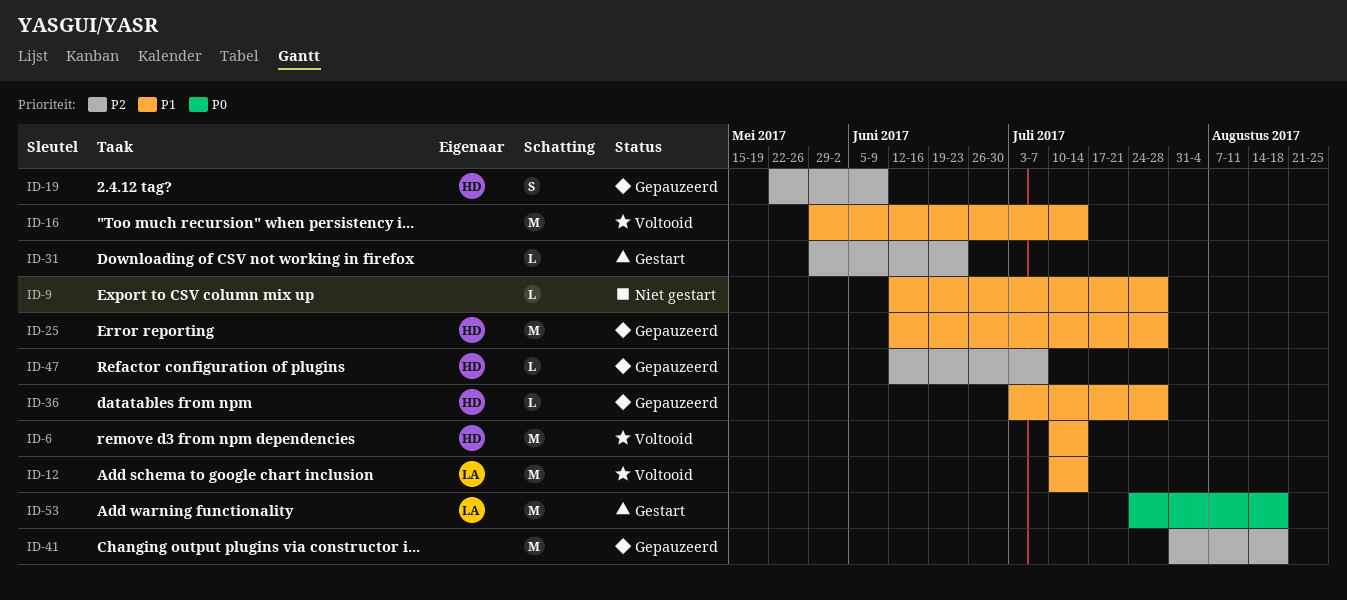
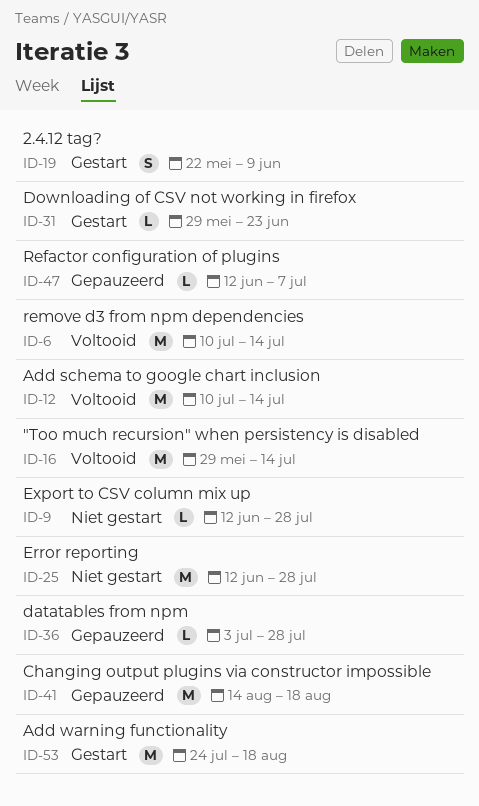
ID-19, status: Gepauzeerd -> Gestart
ID-25, status: Gepauzeerd -> Niet gestart
ID-41, start: Jul 31 -> Aug 14

